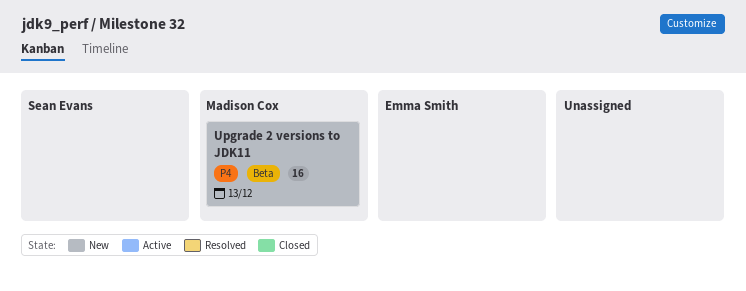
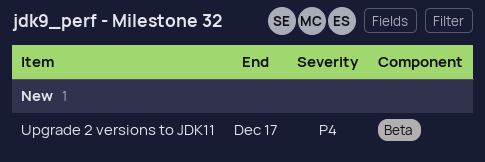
Upgrade 2 versions to JDK11, due: Dec 13 -> Dec 17

